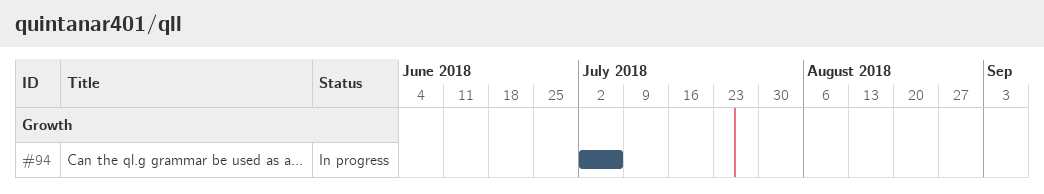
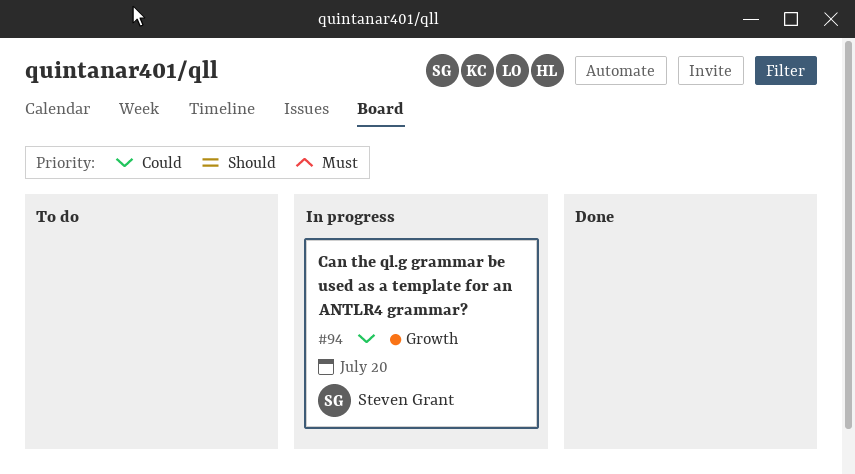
#94, due: Jul 6 -> Jul 20

